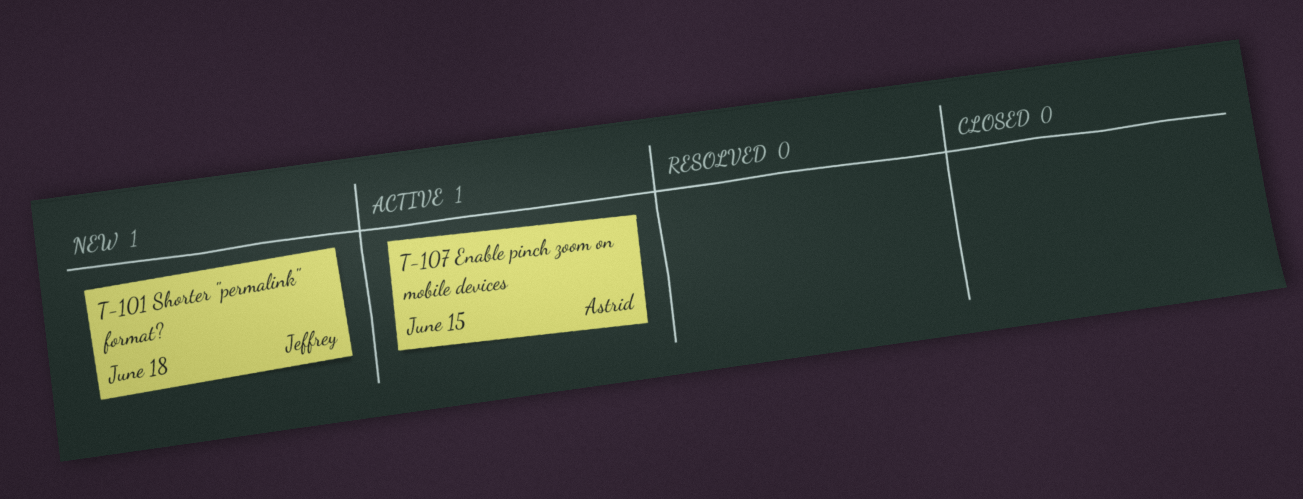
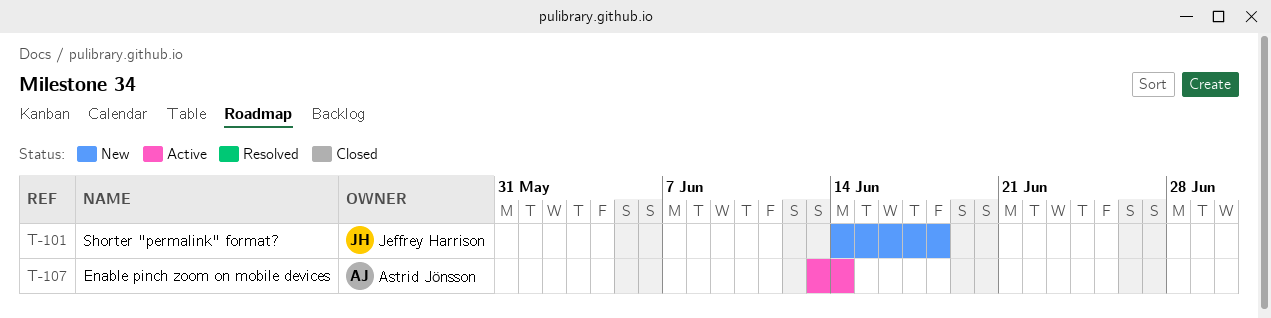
T-107, due: Jun 15 -> Jun 14

